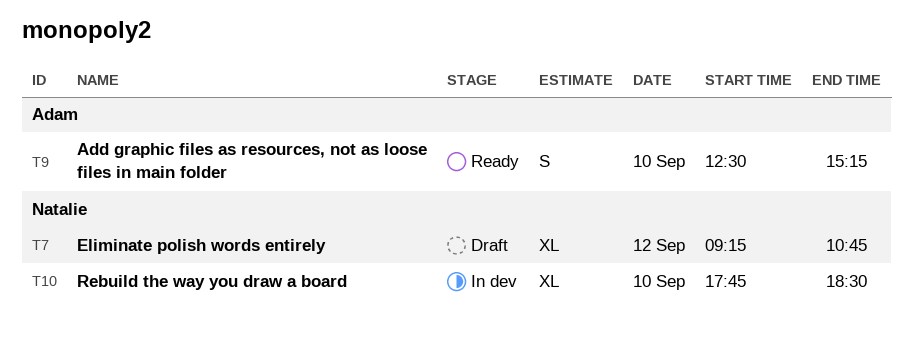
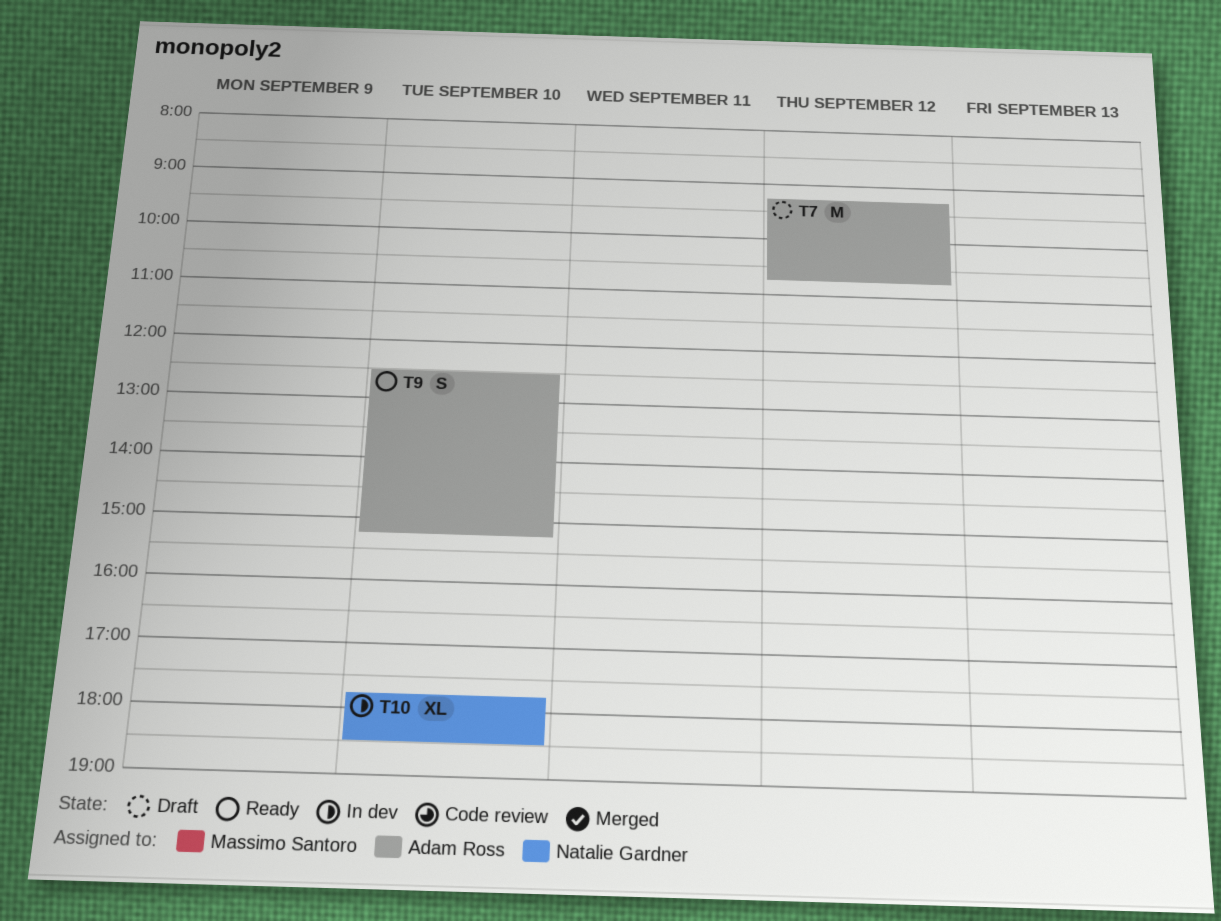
T7, owner: Natalie Gardner -> Adam Ross
T7, estimate: XL -> M

